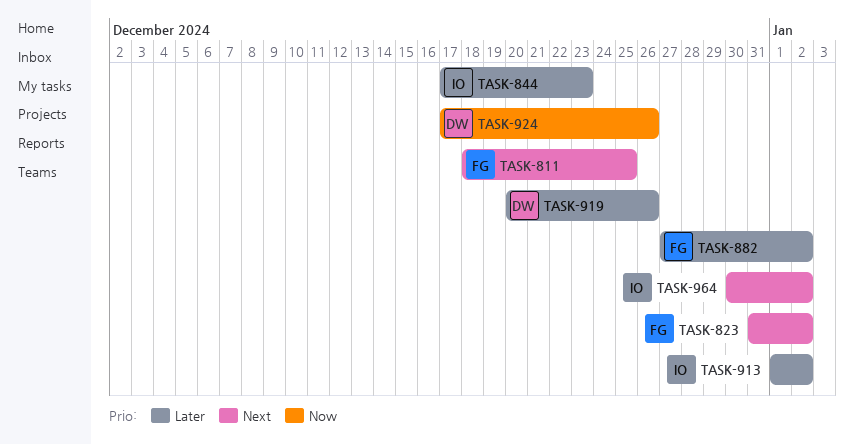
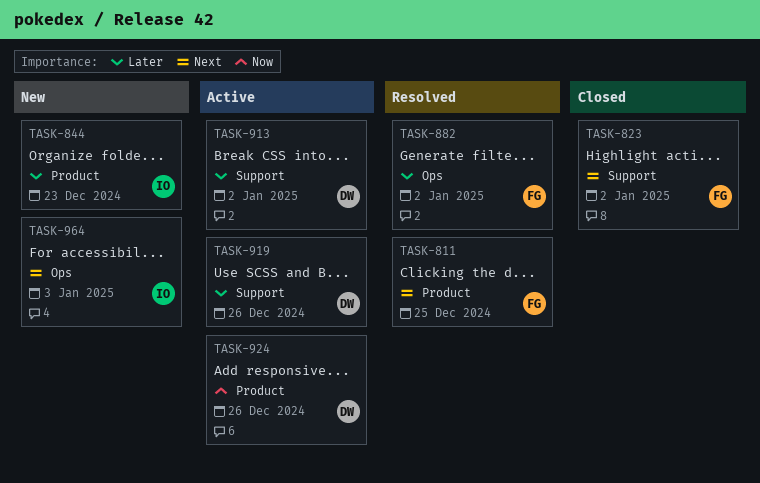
TASK-913, owner: IO -> DW
TASK-964, due: Jan 2 -> Jan 3

